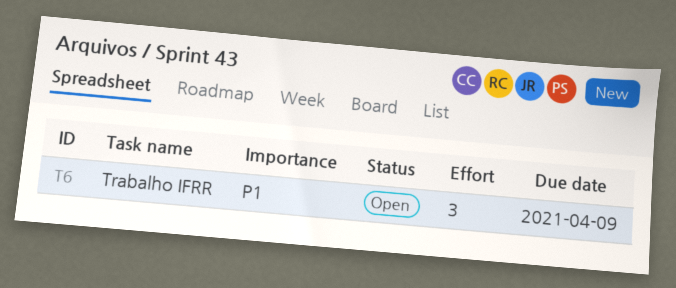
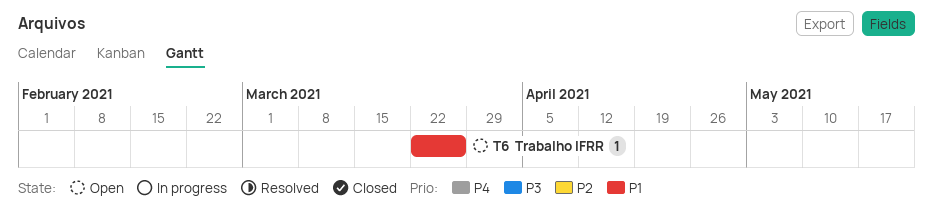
T6, estimate: 3 -> 1
T6, due: Apr 9 -> Mar 26

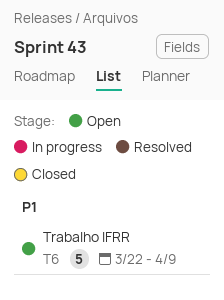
T6, estimate: 1 -> 5
T6, due: Mar 26 -> Apr 9

